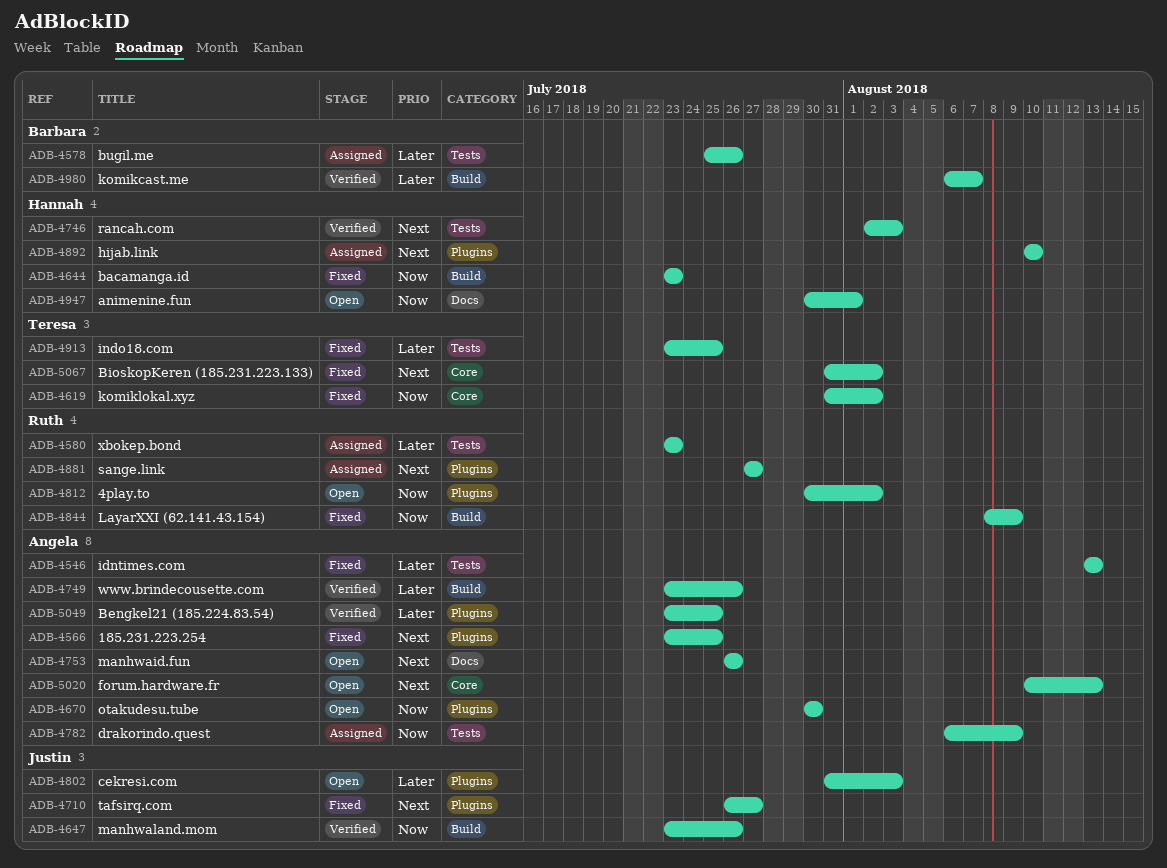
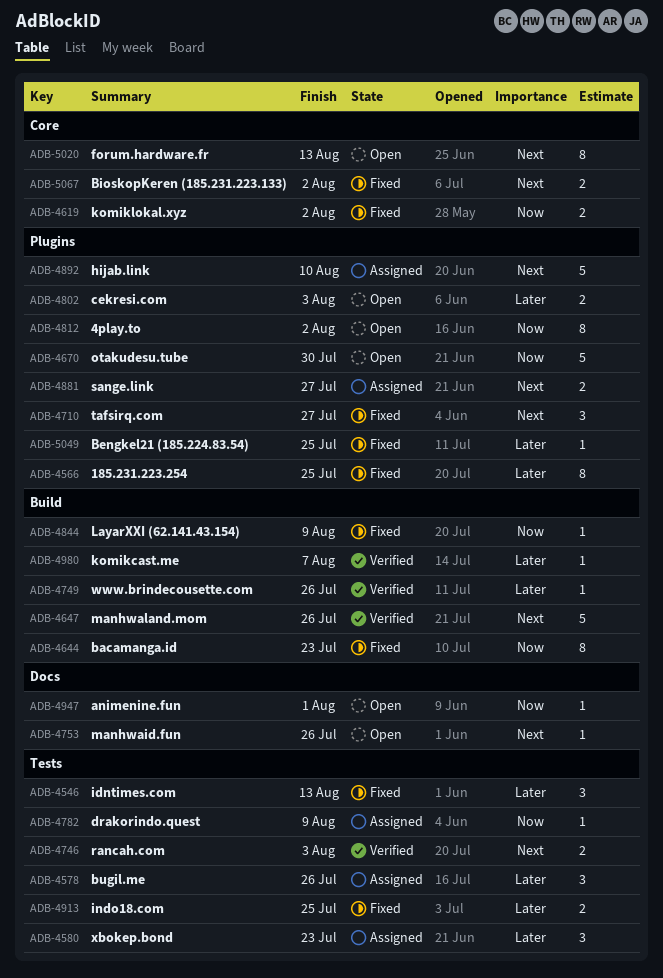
ADB-4566, priority: Next -> Later
ADB-4647, priority: Now -> Next
ADB-5049, status: Verified -> Fixed

